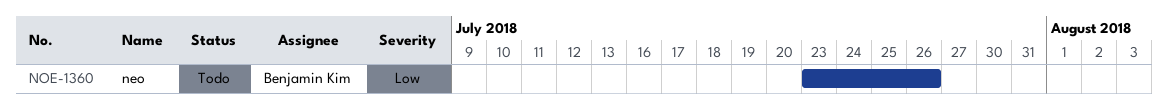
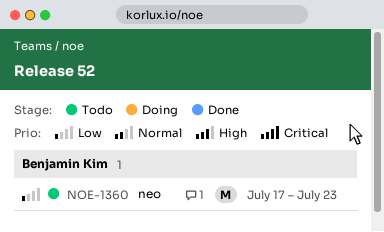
NOE-1360, start: Jul 23 -> Jul 17
NOE-1360, due: Jul 26 -> Jul 23

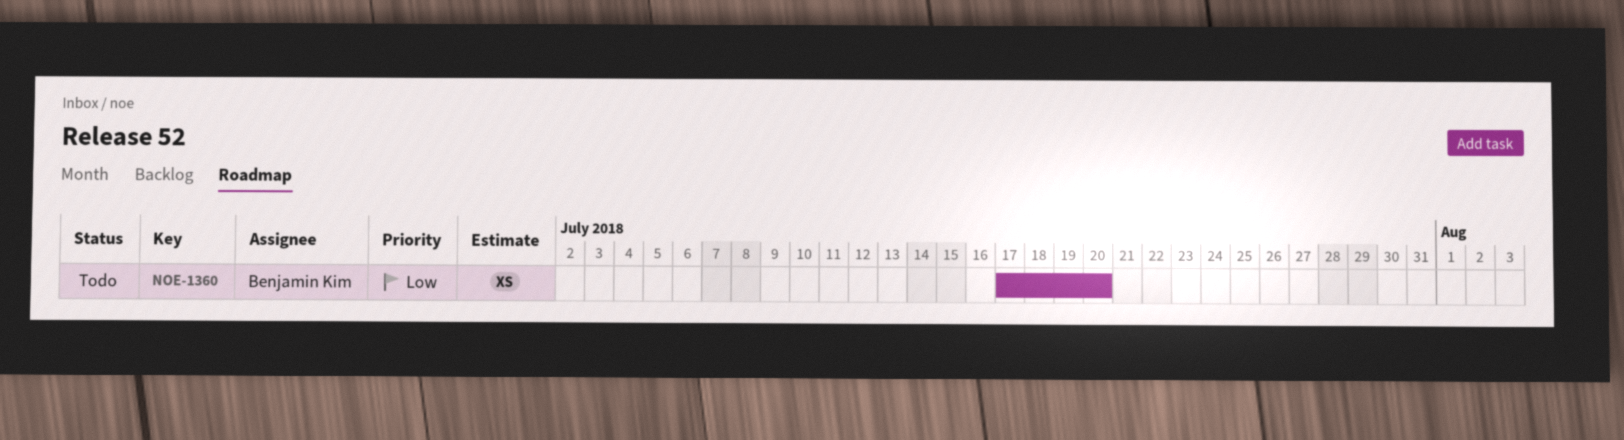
NOE-1360, estimate: M -> XS
NOE-1360, due: Jul 23 -> Jul 20

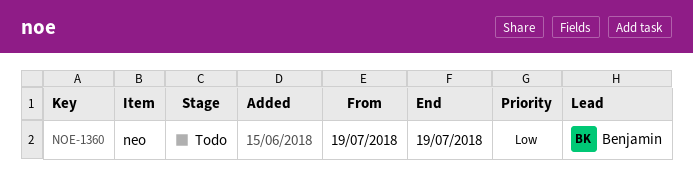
NOE-1360, start: Jul 17 -> Jul 19
NOE-1360, due: Jul 20 -> Jul 19

